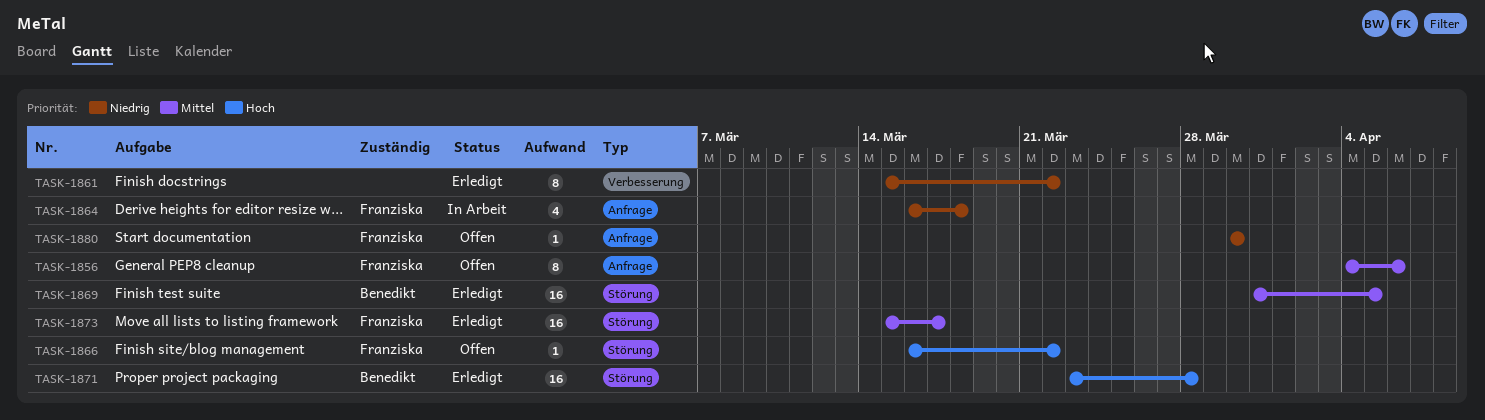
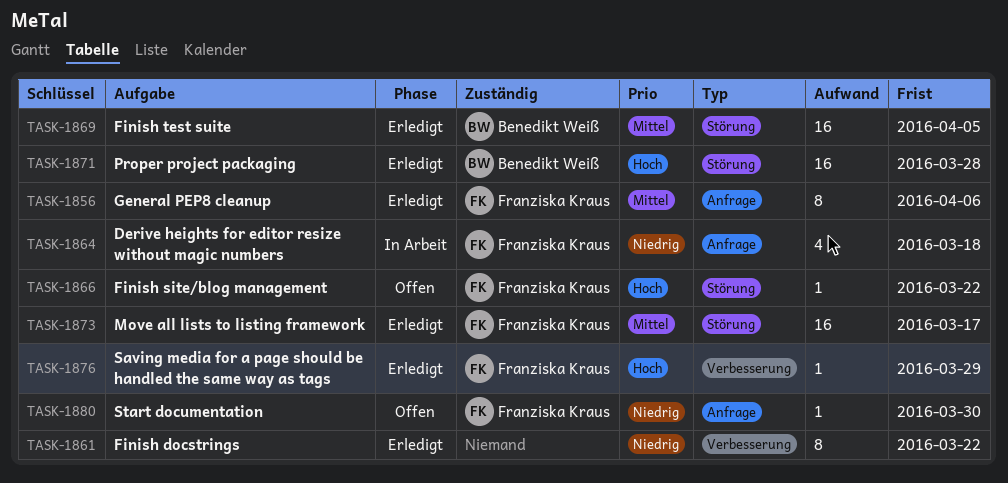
TASK-1856, status: Offen -> Erledigt
TASK-1876: none -> present

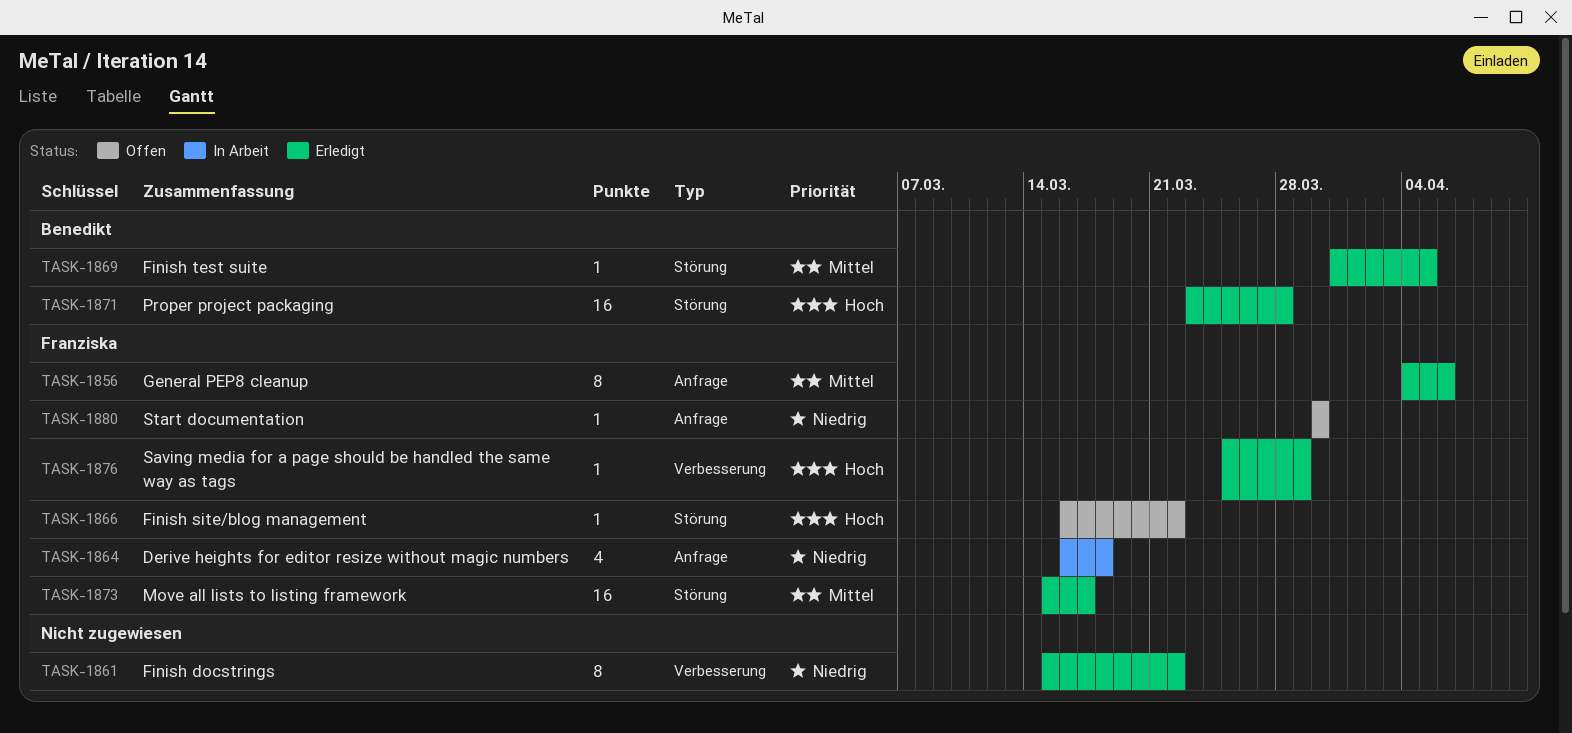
TASK-1869, estimate: 16 -> 1

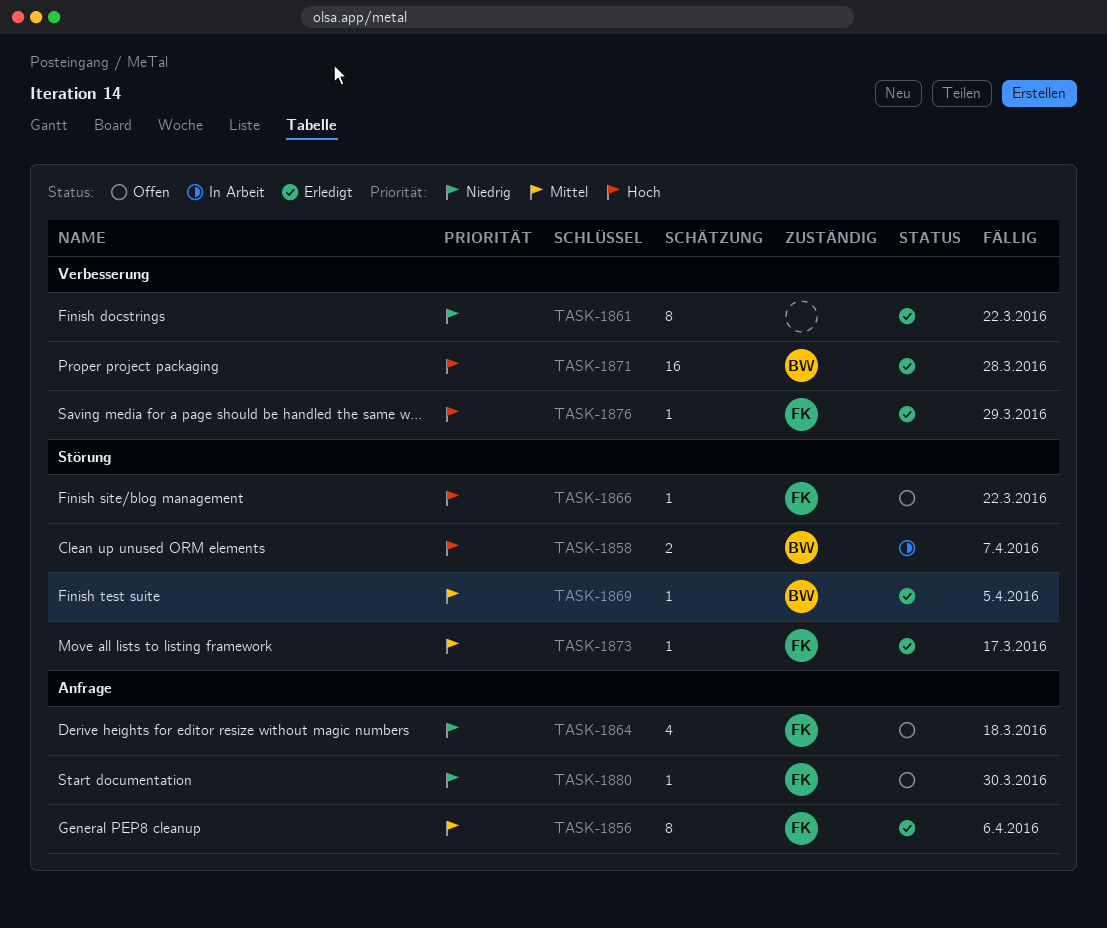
TASK-1858: none -> present
TASK-1864, status: In Arbeit -> Offen
TASK-1871, label: Störung -> Verbesserung
TASK-1873, estimate: 16 -> 1

